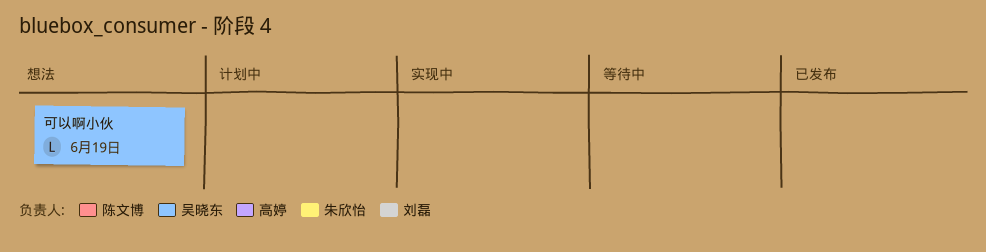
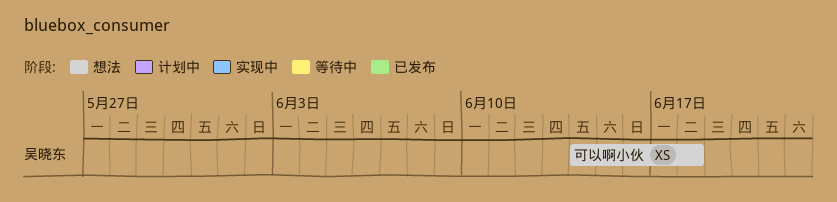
可以啊小伙, estimate: L -> XS
可以啊小伙, due: Jun 19 -> Jun 18

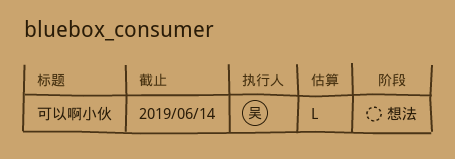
可以啊小伙, estimate: XS -> L
可以啊小伙, due: Jun 18 -> Jun 14

